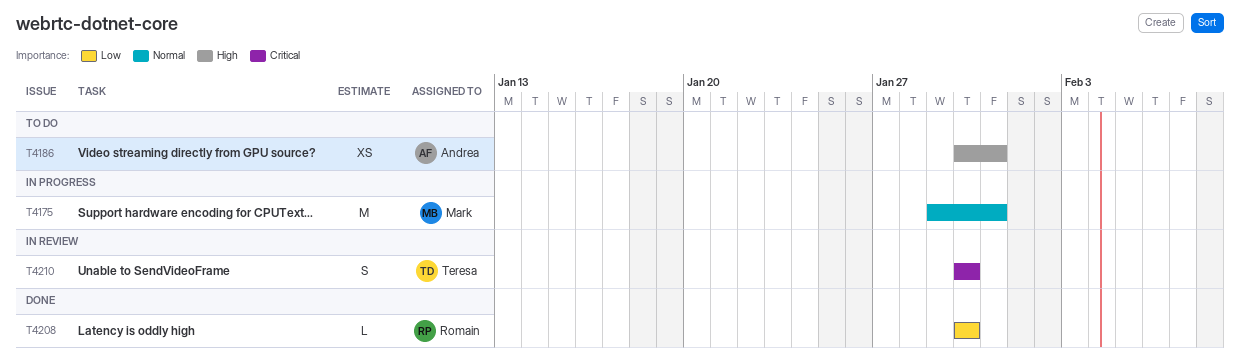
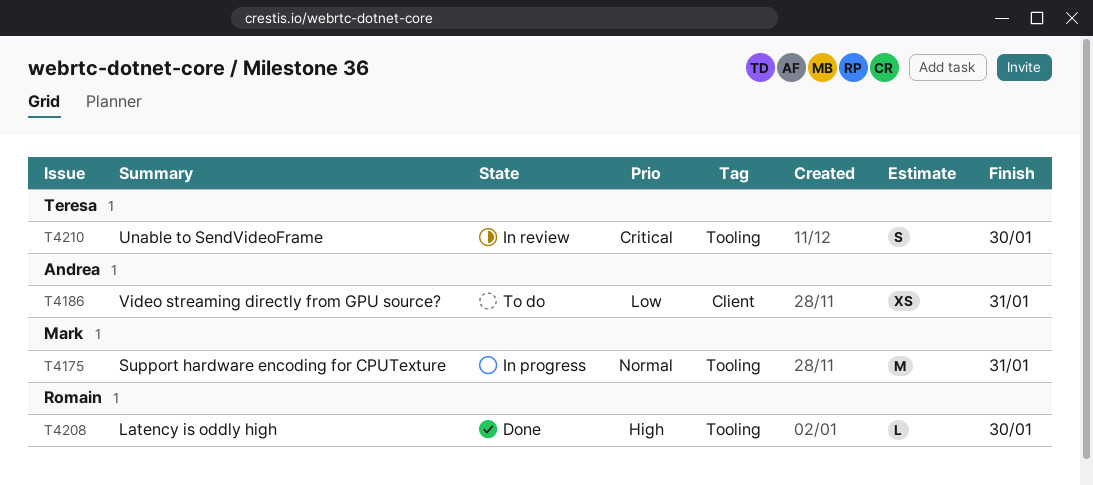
T4186, priority: High -> Low
T4208, priority: Low -> High

